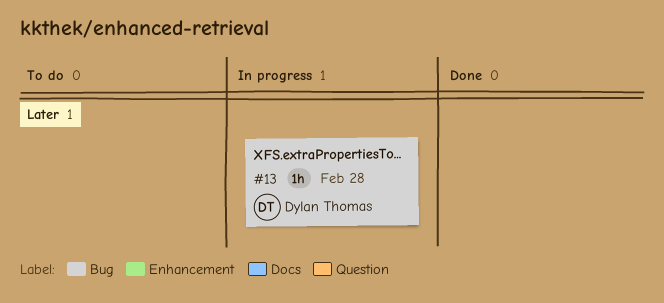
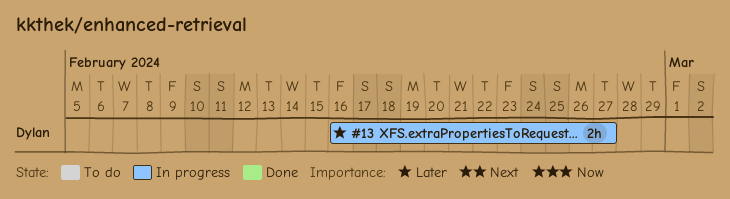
#13, estimate: 1h -> 2h
#13, due: Feb 28 -> Feb 27

